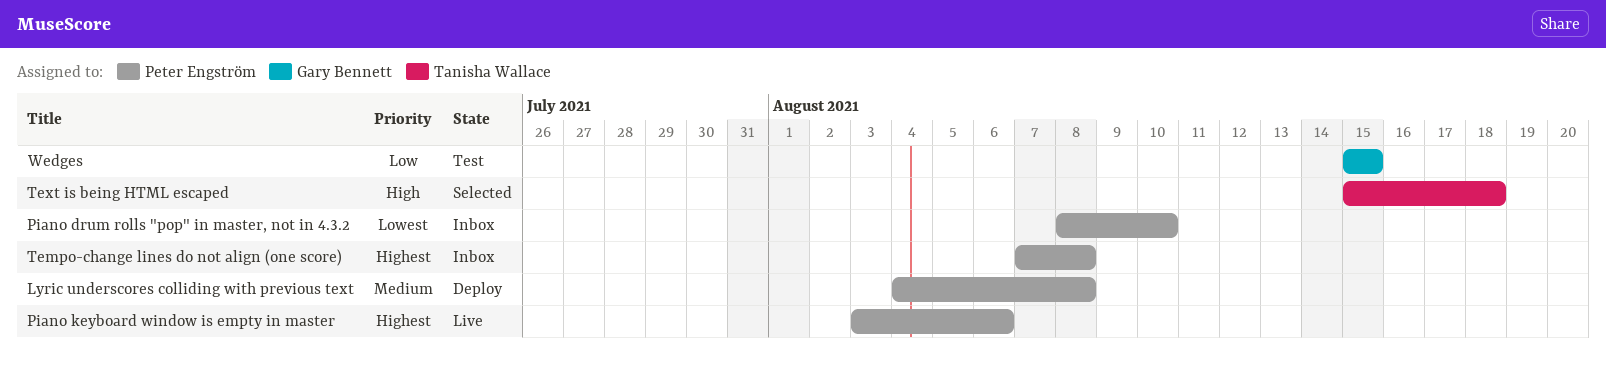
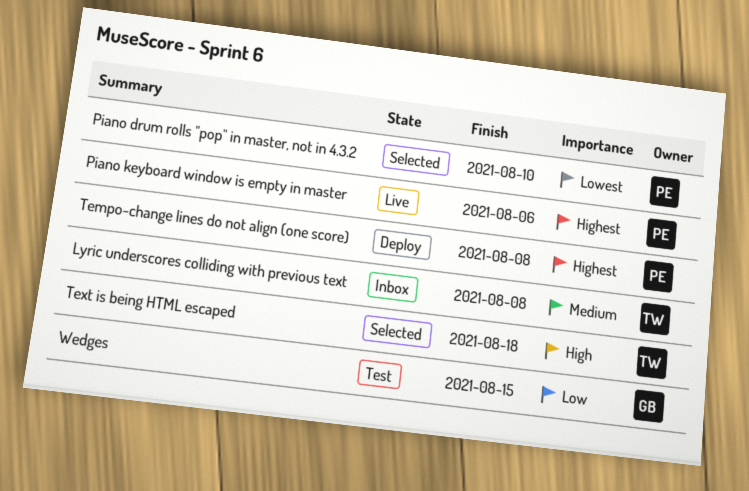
Lyric underscores colliding with previous text, status: Deploy -> Inbox
Lyric underscores colliding with previous text, owner: Peter Engström -> Tanisha Wallace
Piano drum rolls "pop" in master, not in 4.3.2, status: Inbox -> Selected
Tempo-change lines do not align (one score), status: Inbox -> Deploy

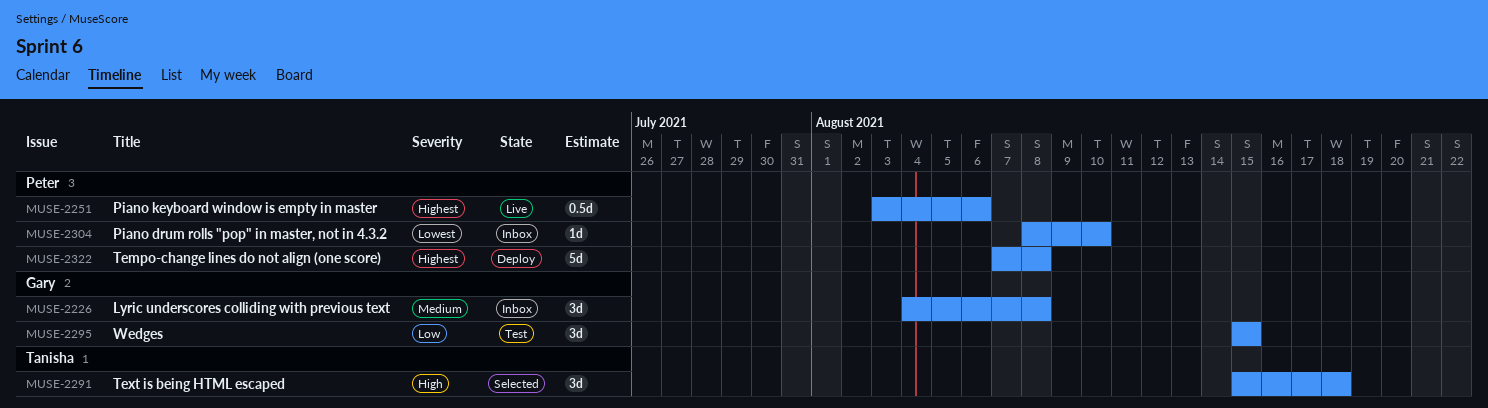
Lyric underscores colliding with previous text, owner: Tanisha -> Gary
Piano drum rolls "pop" in master, not in 4.3.2, status: Selected -> Inbox

